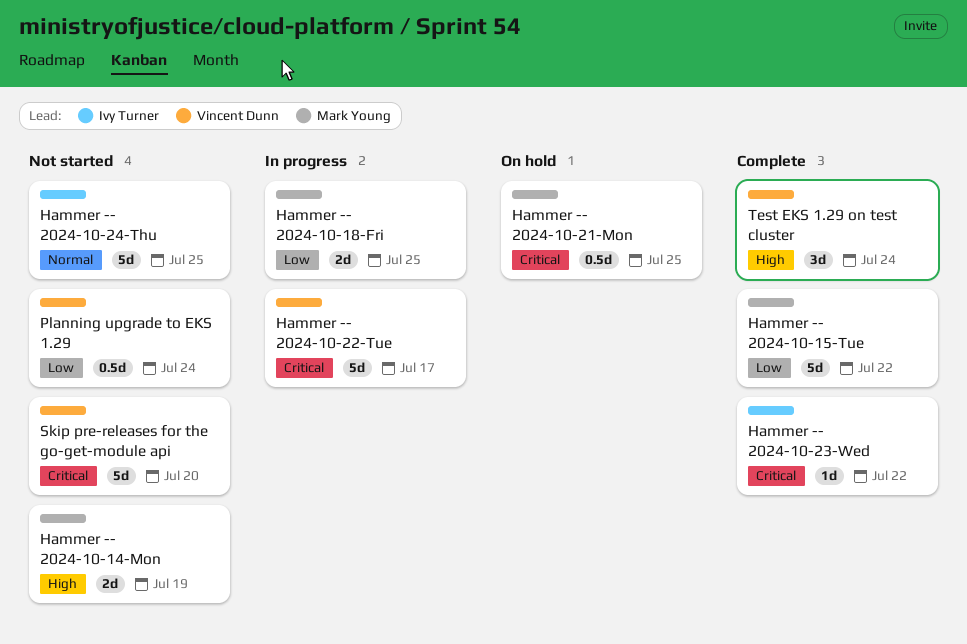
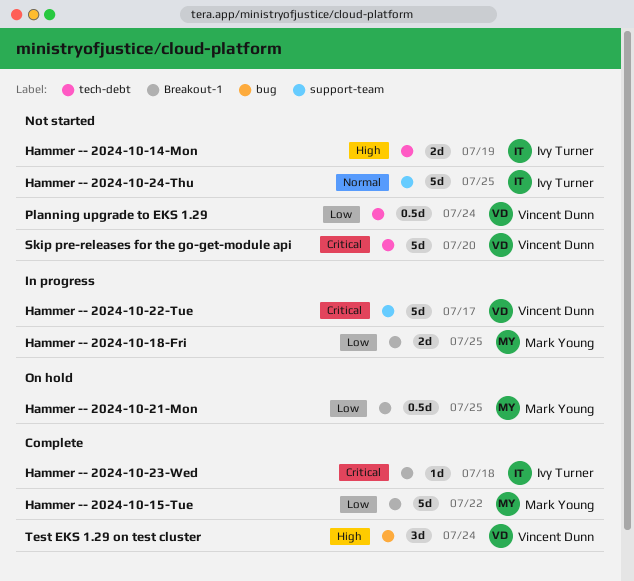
Hammer -- 2024-10-14-Mon, owner: Mark Young -> Ivy Turner
Hammer -- 2024-10-21-Mon, priority: Critical -> Low
Hammer -- 2024-10-23-Wed, due: Jul 22 -> Jul 18

